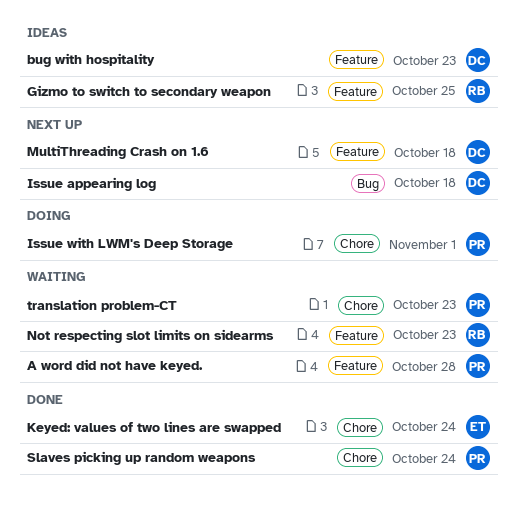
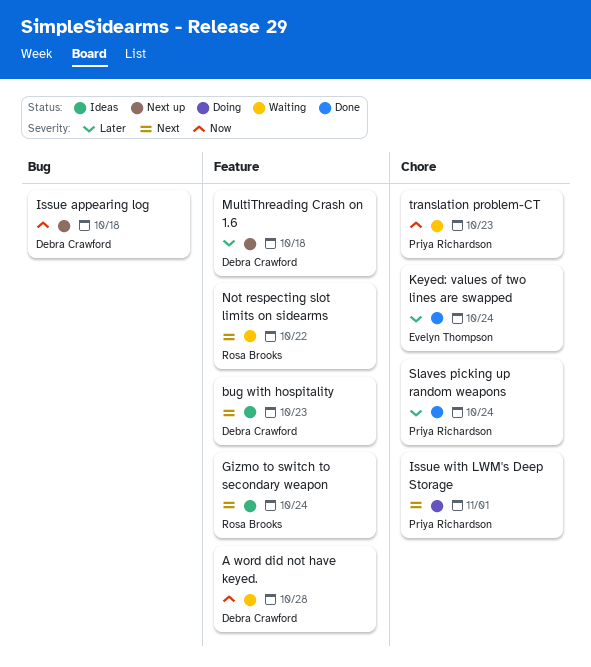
A word did not have keyed., owner: Priya Richardson -> Debra Crawford
Gizmo to switch to secondary weapon, due: Oct 25 -> Oct 24
Not respecting slot limits on sidearms, due: Oct 23 -> Oct 22

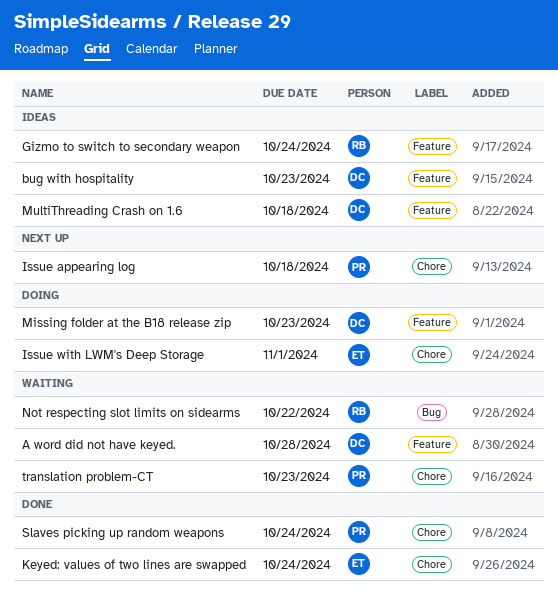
Issue appearing log, owner: Debra Crawford -> Priya Richardson
Issue appearing log, label: Bug -> Chore
Issue with LWM's Deep Storage, owner: Priya Richardson -> Evelyn Thompson
Missing folder at the B18 release zip: none -> present
MultiThreading Crash on 1.6, status: Next up -> Ideas
Not respecting slot limits on sidearms, label: Feature -> Bug

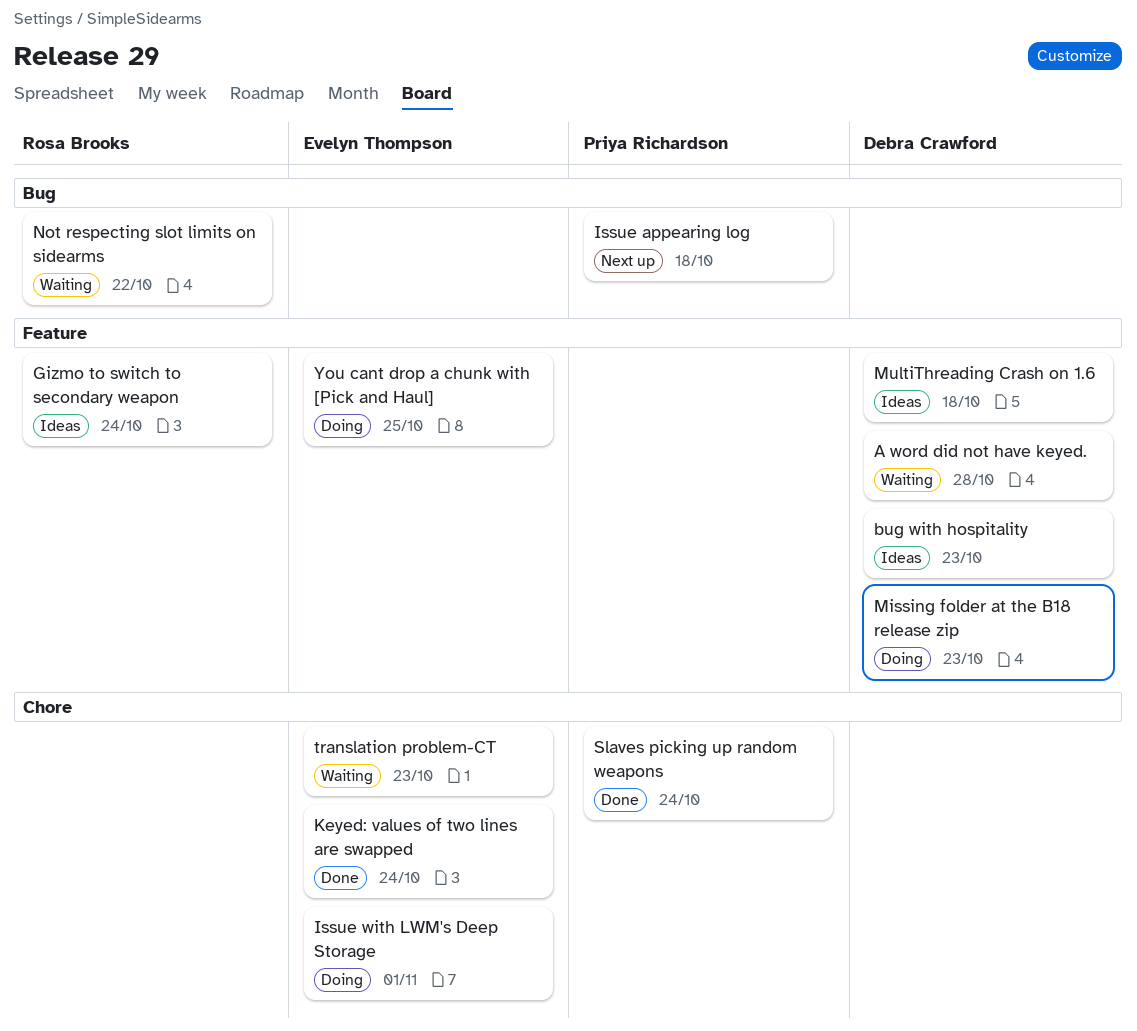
Issue appearing log, label: Chore -> Bug
translation problem-CT, owner: Priya Richardson -> Evelyn Thompson
You cant drop a chunk with [Pick and Haul]: none -> present

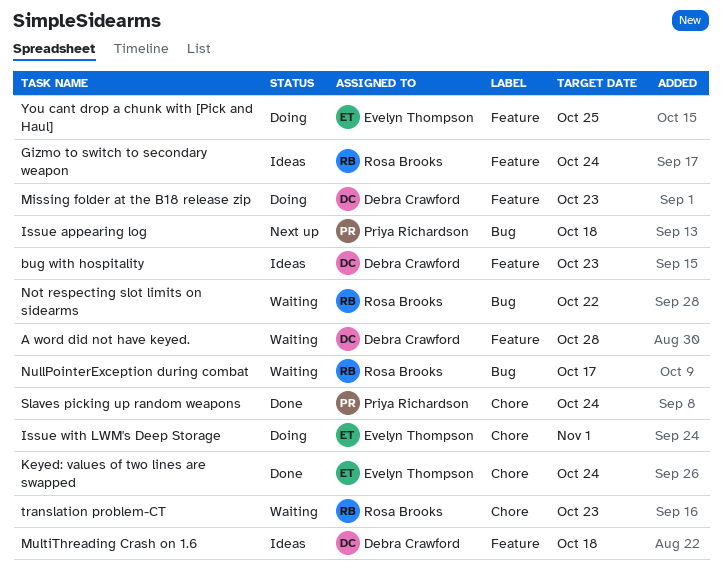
NullPointerException during combat: none -> present
translation problem-CT, owner: Evelyn Thompson -> Rosa Brooks

